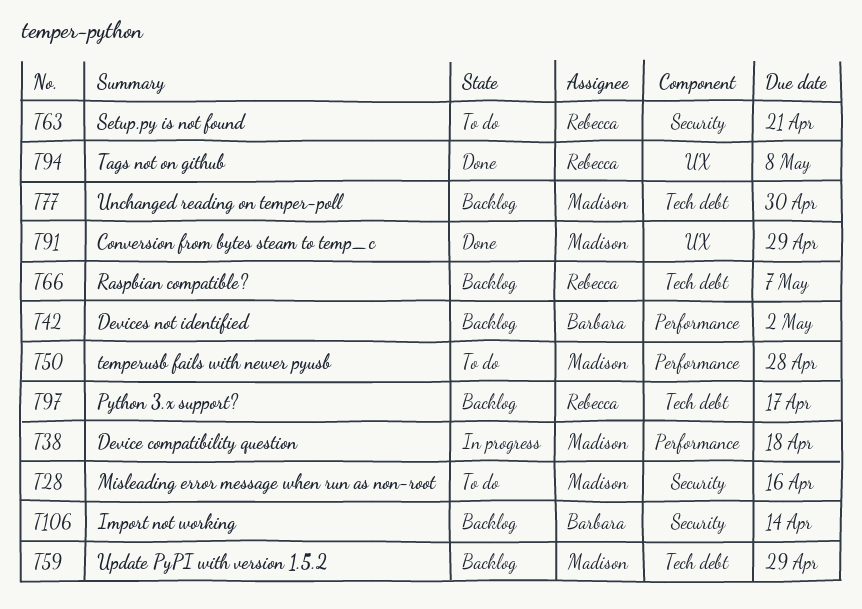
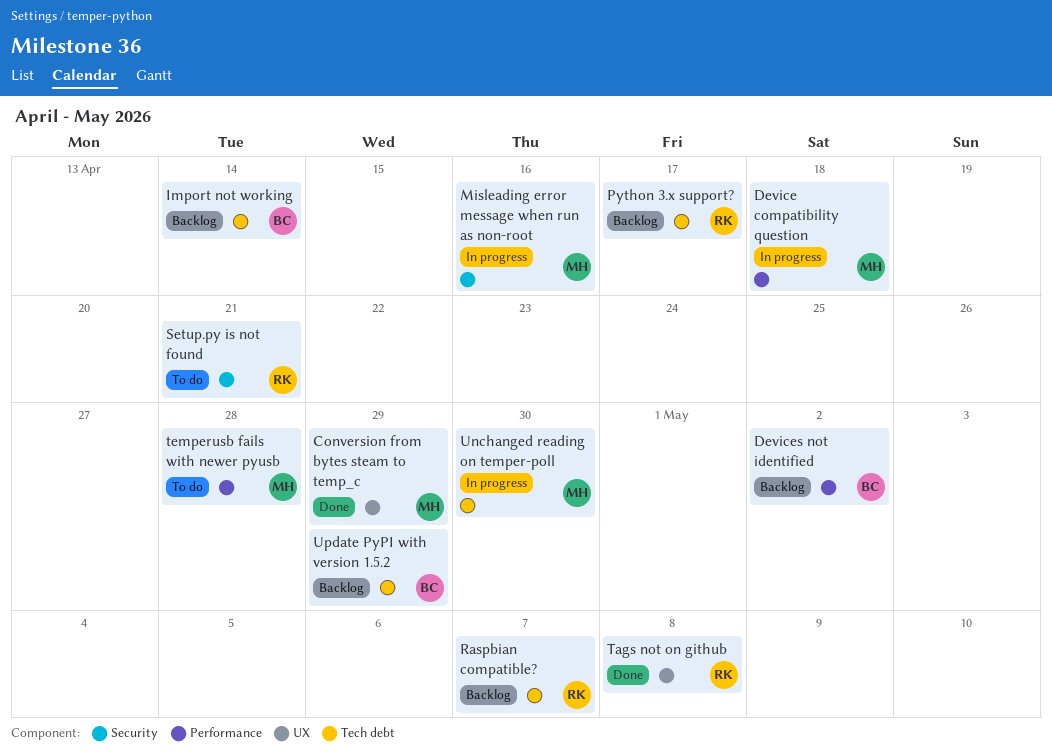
Import not working, label: Security -> Tech debt
Misleading error message when run as non-root, status: To do -> In progress
Unchanged reading on temper-poll, status: Backlog -> In progress
Update PyPI with version 1.5.2, owner: Madison -> Barbara

